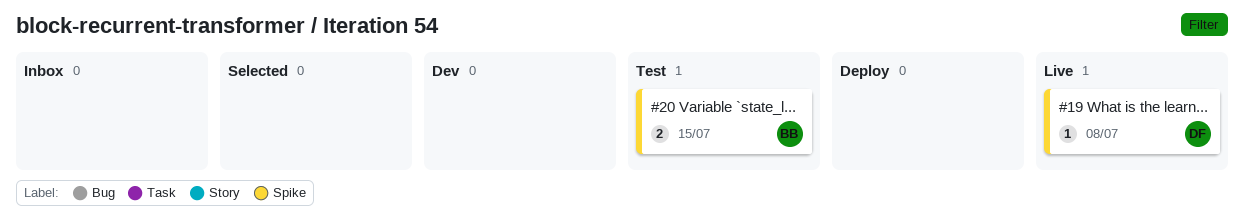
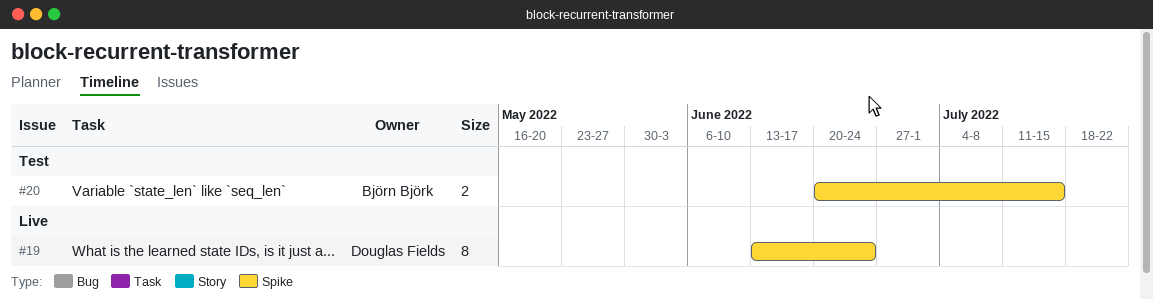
#19, estimate: 1 -> 8
#19, due: Jul 8 -> Jun 24

